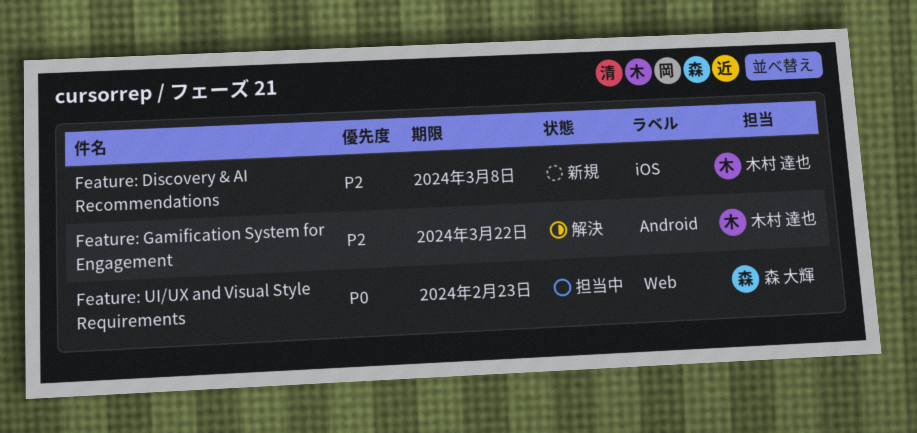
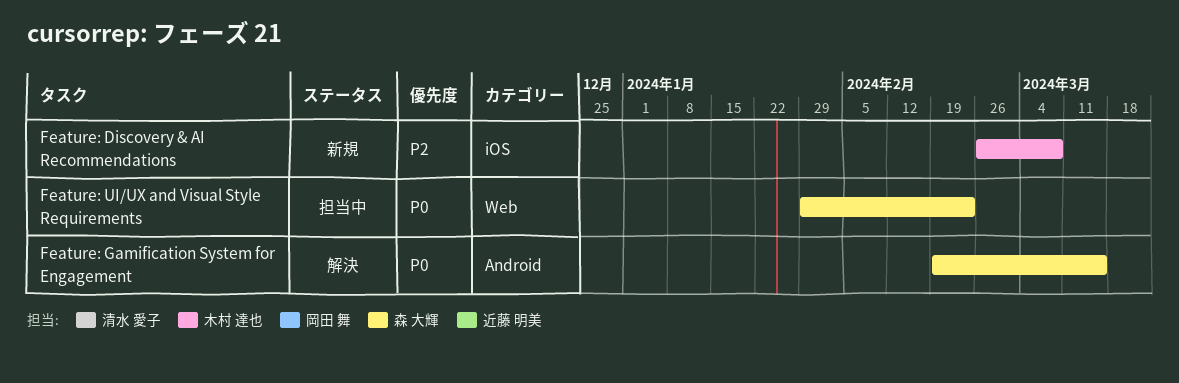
Feature: Gamification System for Engagement, owner: 木村 達也 -> 森 大輝
Feature: Gamification System for Engagement, priority: P2 -> P0
Feature: Gamification System for Engagement, due: Mar 22 -> Mar 15

